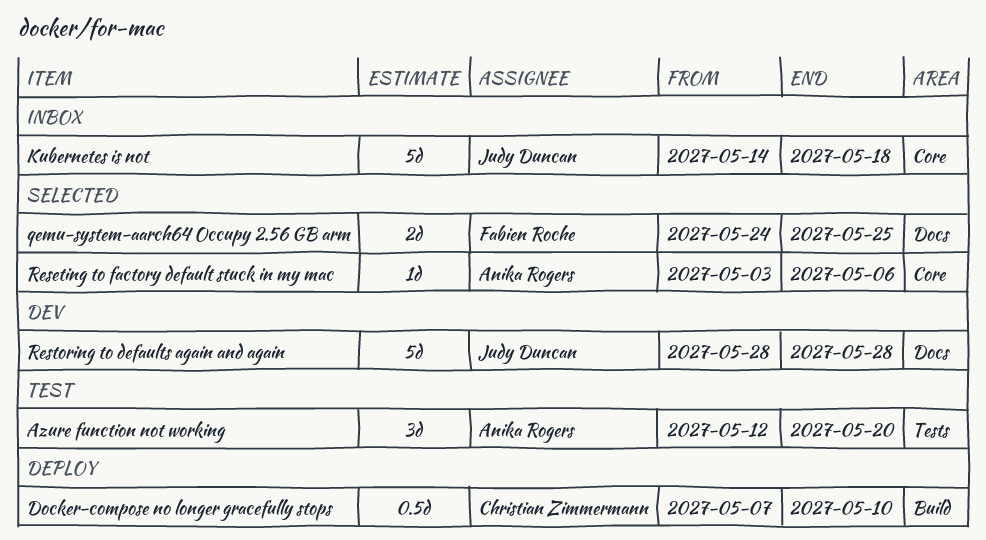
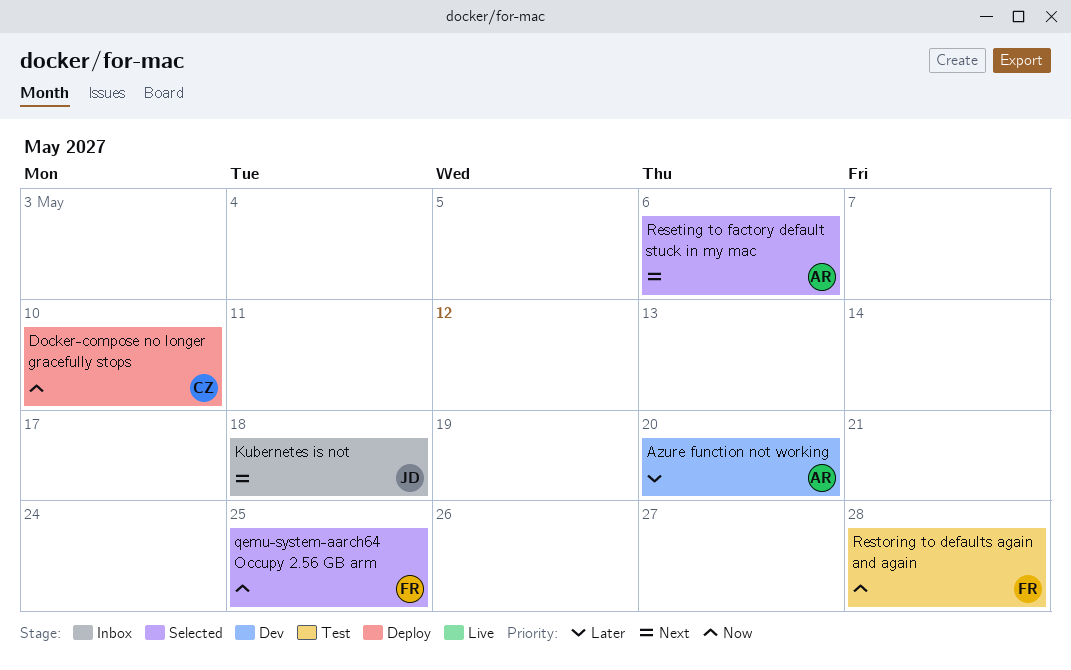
Azure function not working, status: Test -> Dev
Restoring to defaults again and again, status: Dev -> Test
Restoring to defaults again and again, owner: Judy Duncan -> Fabien Roche

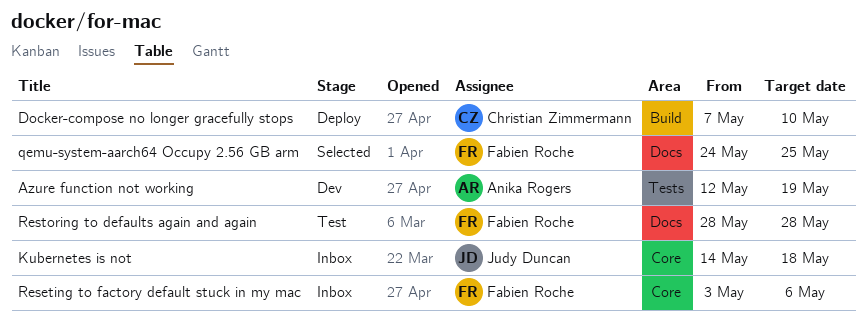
Azure function not working, due: May 20 -> May 19
Reseting to factory default stuck in my mac, status: Selected -> Inbox
Reseting to factory default stuck in my mac, owner: Anika Rogers -> Fabien Roche

